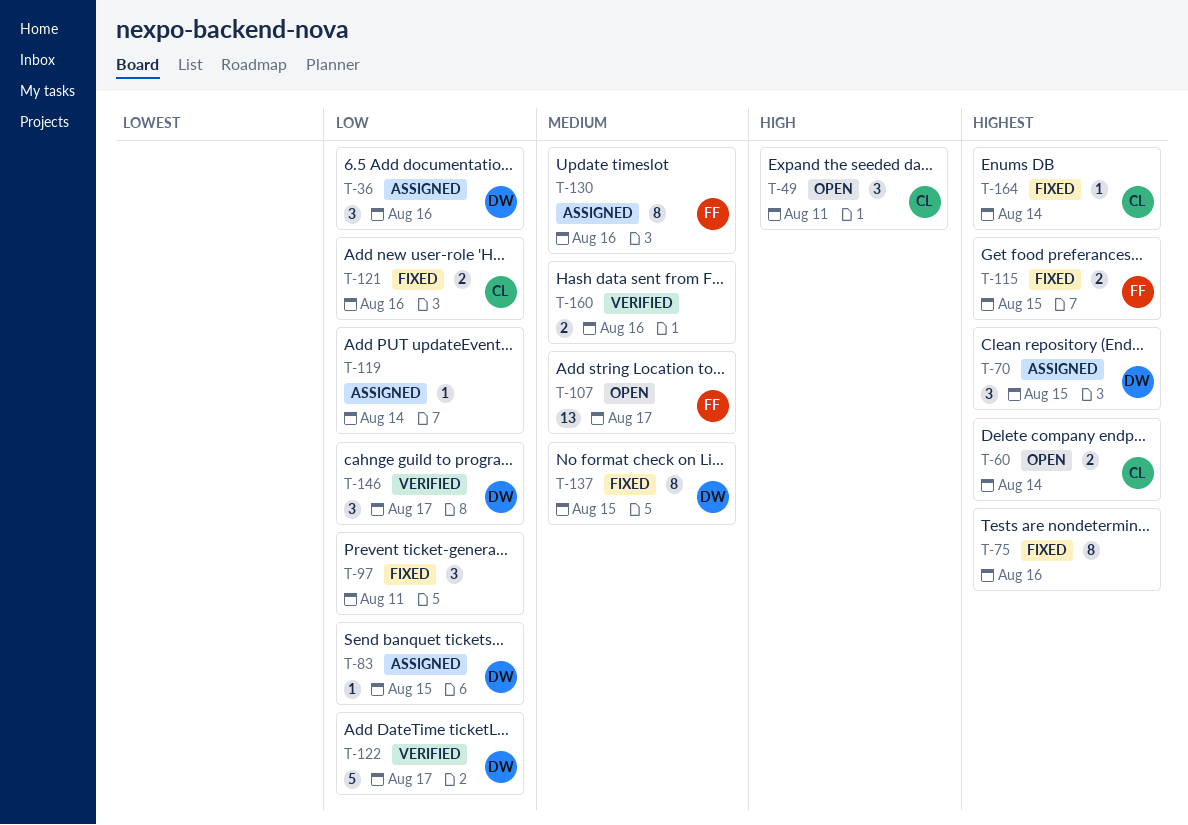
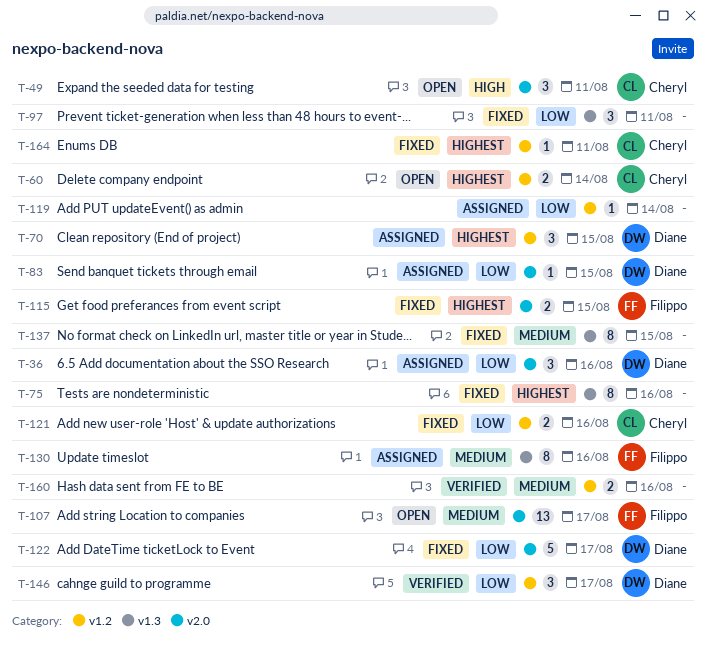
T-122, status: Verified -> Fixed
T-137, owner: Diane -> none
T-164, due: Aug 14 -> Aug 11

